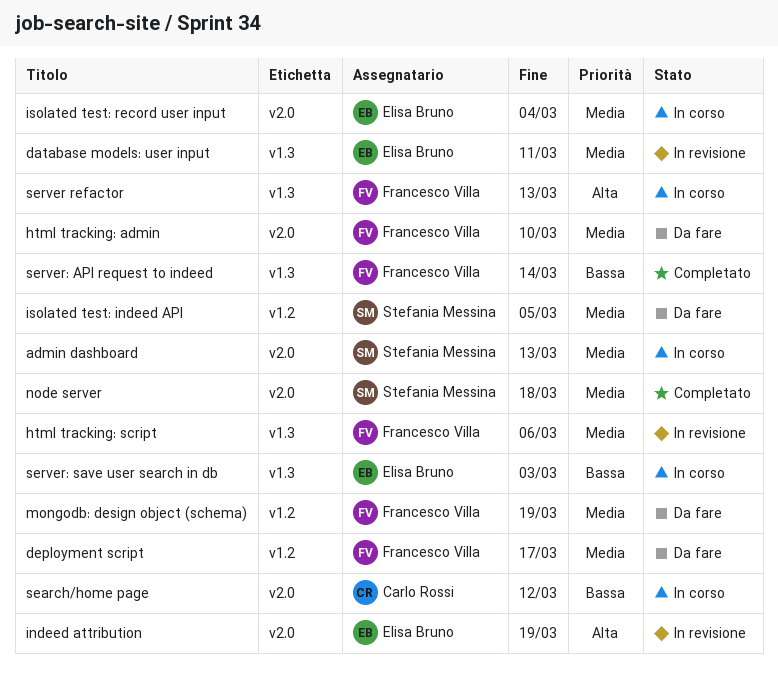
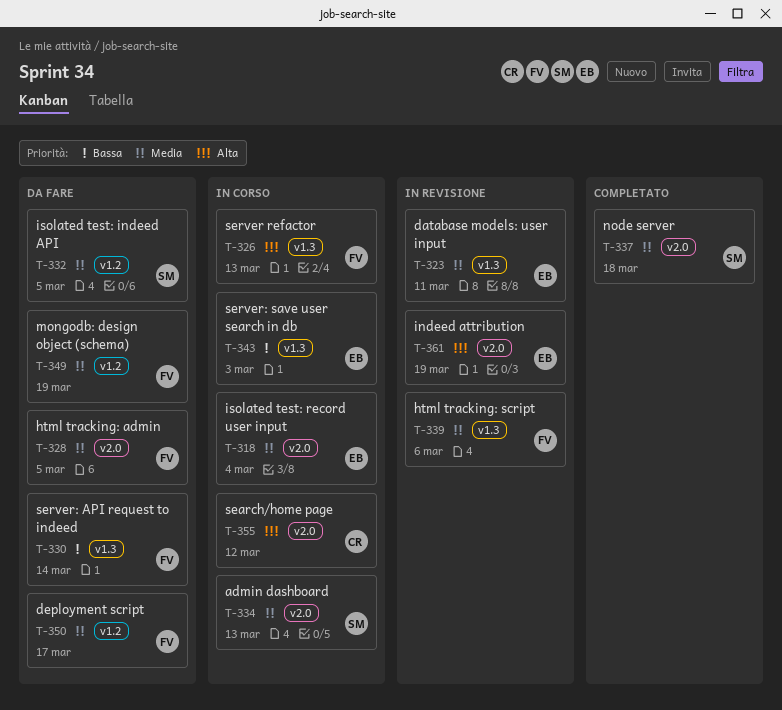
html tracking: admin, due: Mar 10 -> Mar 5
search/home page, priority: Bassa -> Alta
server: API request to indeed, status: Completato -> Da fare

